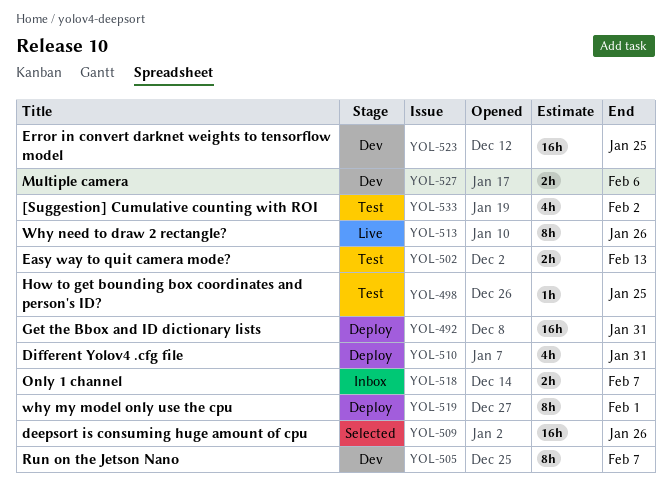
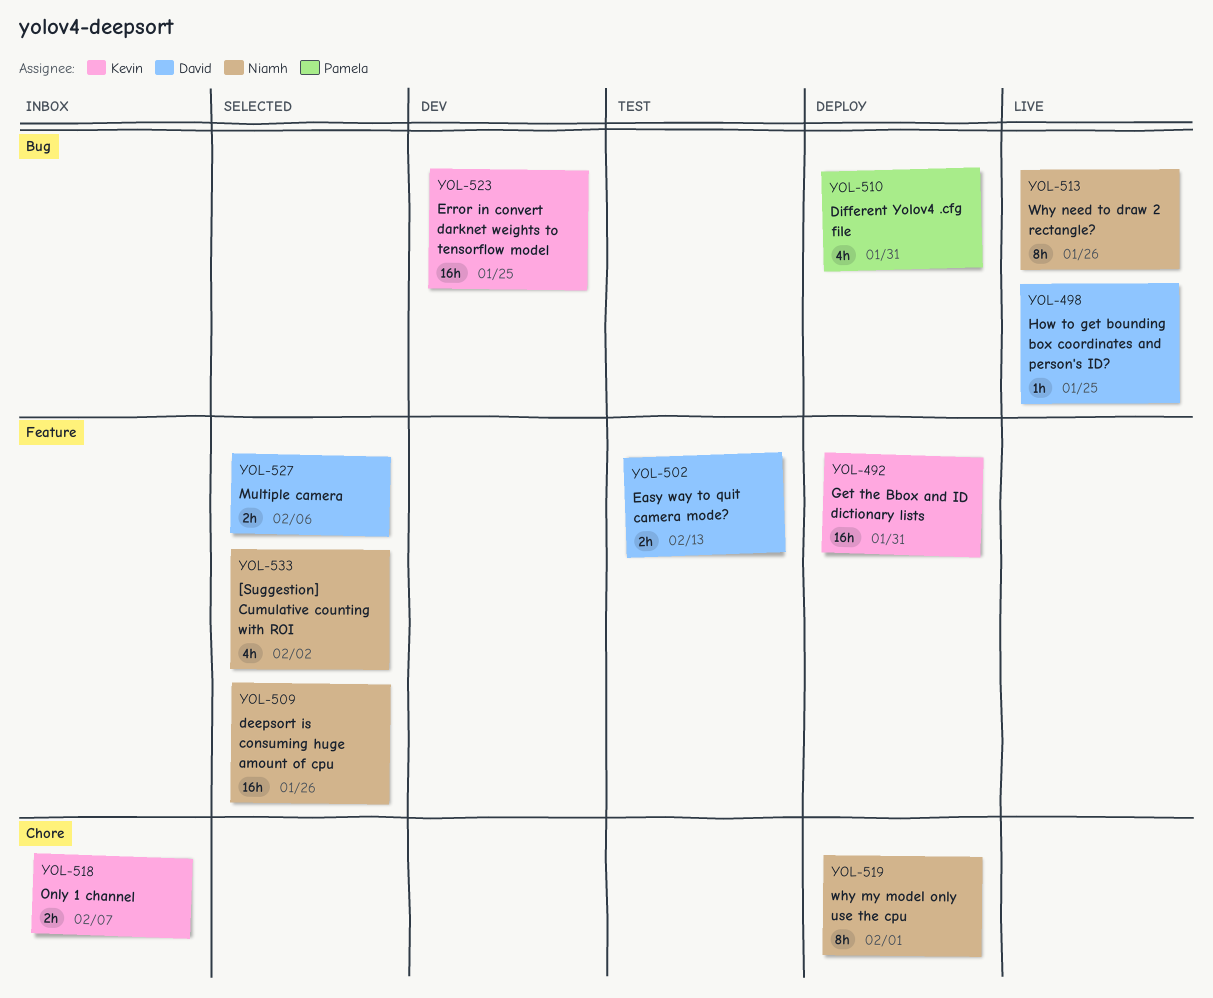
YOL-498, status: Test -> Live
YOL-505: present -> none
YOL-527, status: Dev -> Selected
YOL-533, status: Test -> Selected

